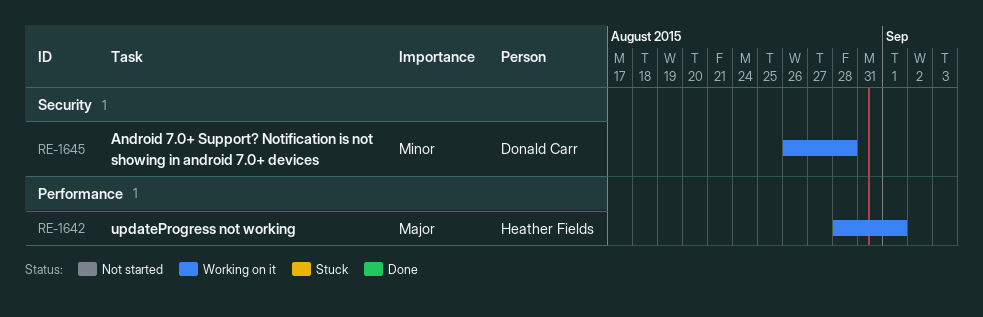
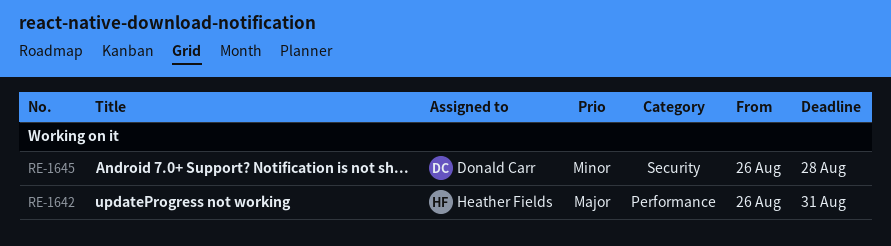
RE-1642, start: Aug 28 -> Aug 26
RE-1642, due: Sep 1 -> Aug 31

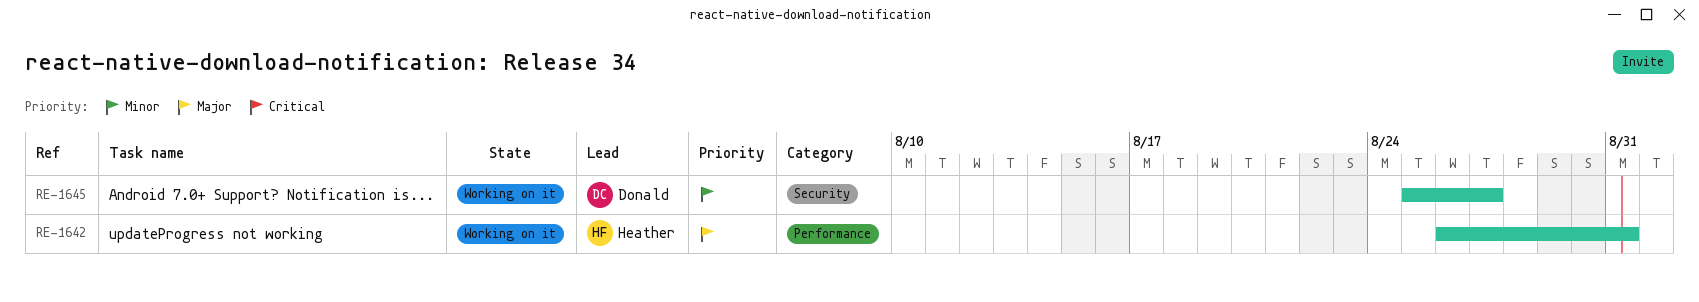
RE-1645, start: Aug 26 -> Aug 25
RE-1645, due: Aug 28 -> Aug 27

